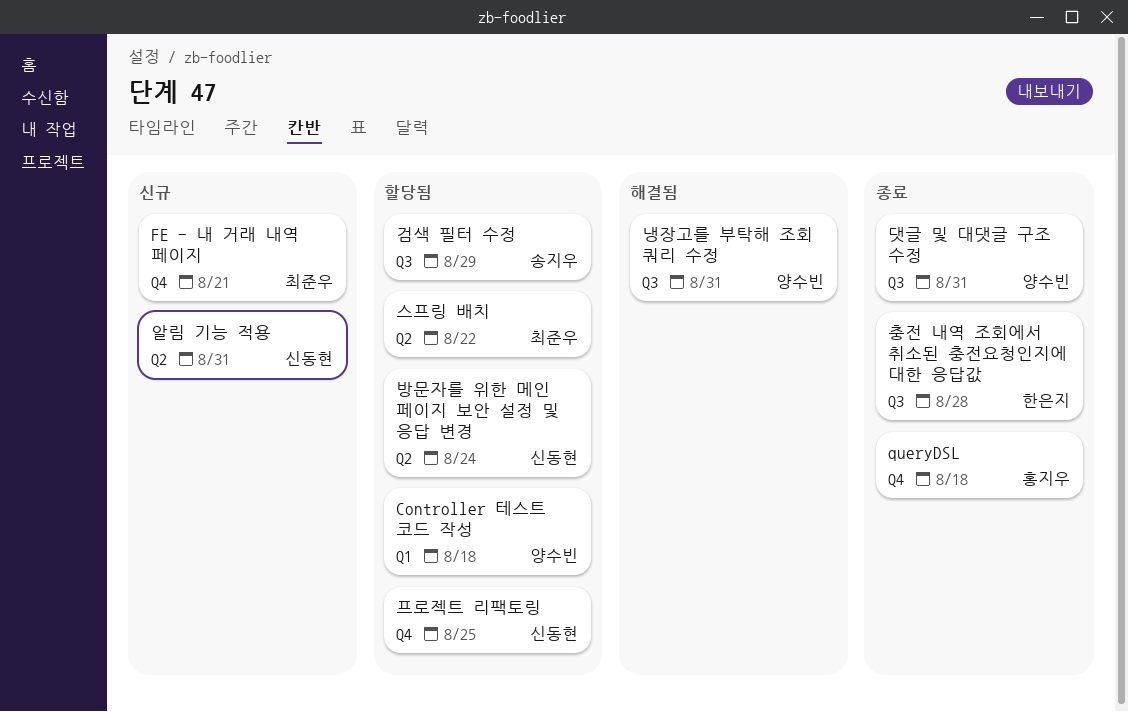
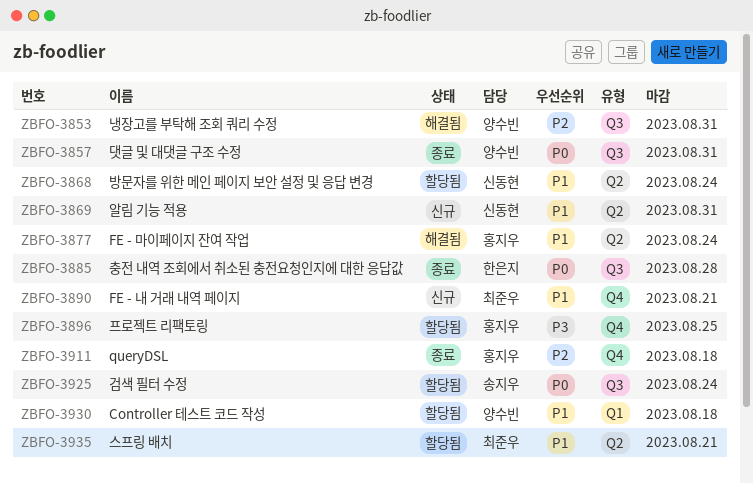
FE - 마이페이지 잔여 작업: none -> present
검색 필터 수정, due: Aug 29 -> Aug 24
스프링 배치, due: Aug 22 -> Aug 21
프로젝트 리팩토링, owner: 신동현 -> 홍지우

